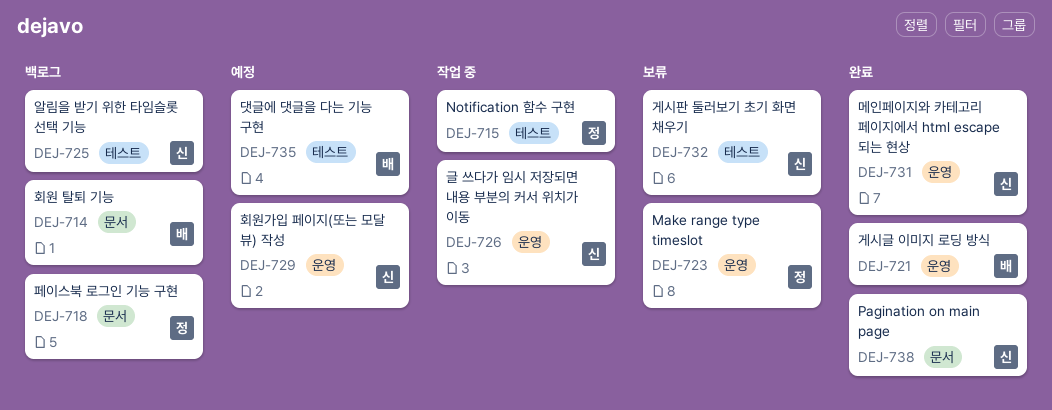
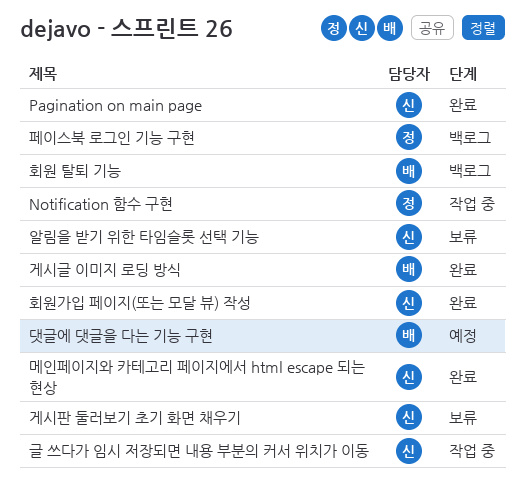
Make range type timeslot: present -> none
알림을 받기 위한 타임슬롯 선택 기능, status: 백로그 -> 보류
회원가입 페이지(또는 모달 뷰) 작성, status: 예정 -> 완료

